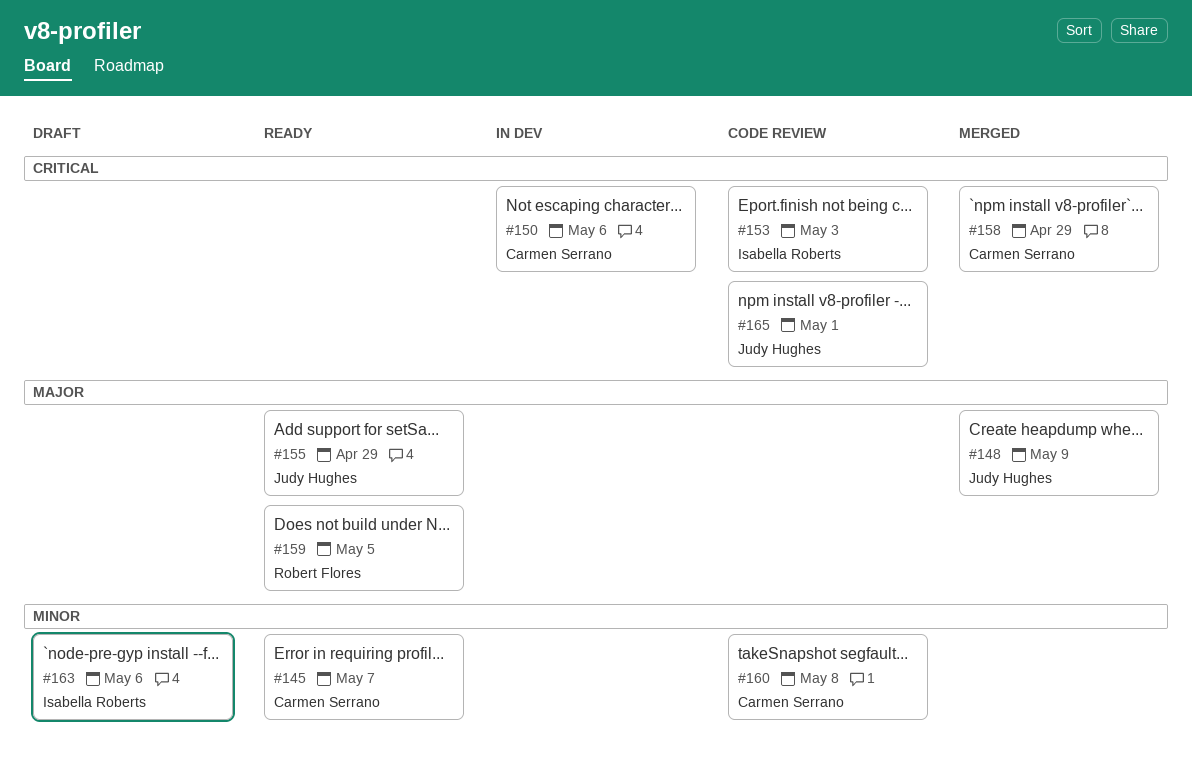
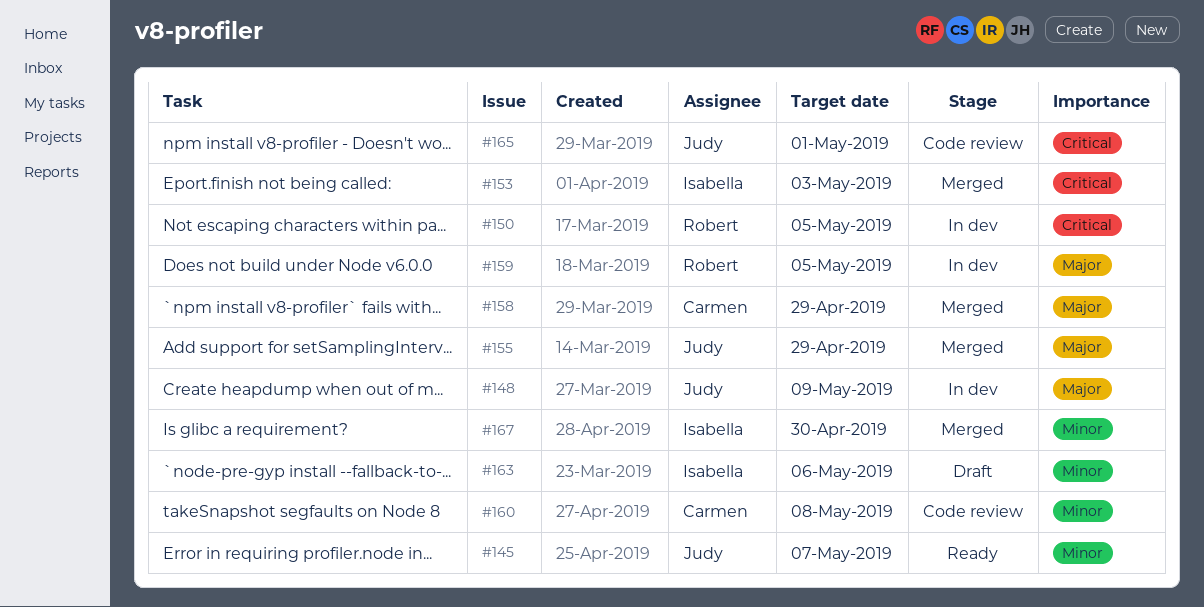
#145, owner: Carmen Serrano -> Judy Hughes
#148, status: Merged -> In dev
#150, owner: Carmen Serrano -> Robert Flores
#150, due: May 6 -> May 5
#153, status: Code review -> Merged
#155, status: Ready -> Merged
#158, priority: Critical -> Major
#159, status: Ready -> In dev
#167: none -> present

